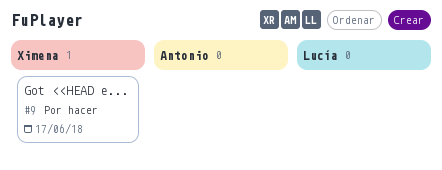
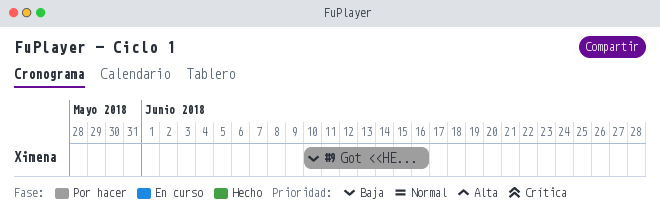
#9, due: Jun 17 -> Jun 16

